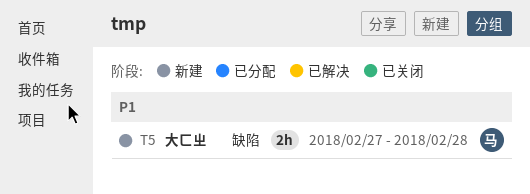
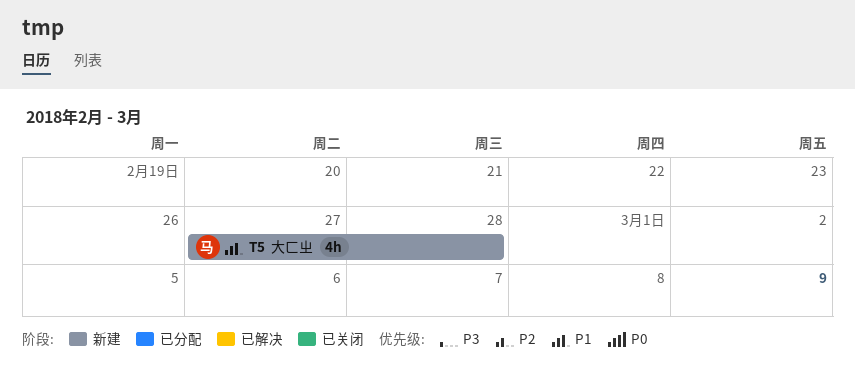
T5, estimate: 2h -> 4h

